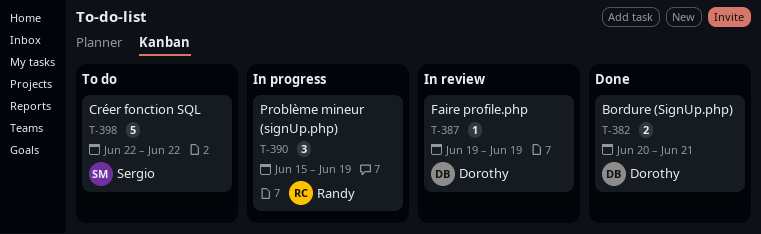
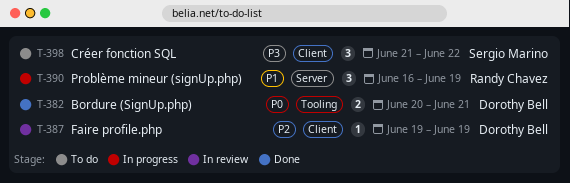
T-390, start: Jun 15 -> Jun 16
T-398, estimate: 5 -> 3
T-398, start: Jun 22 -> Jun 21

